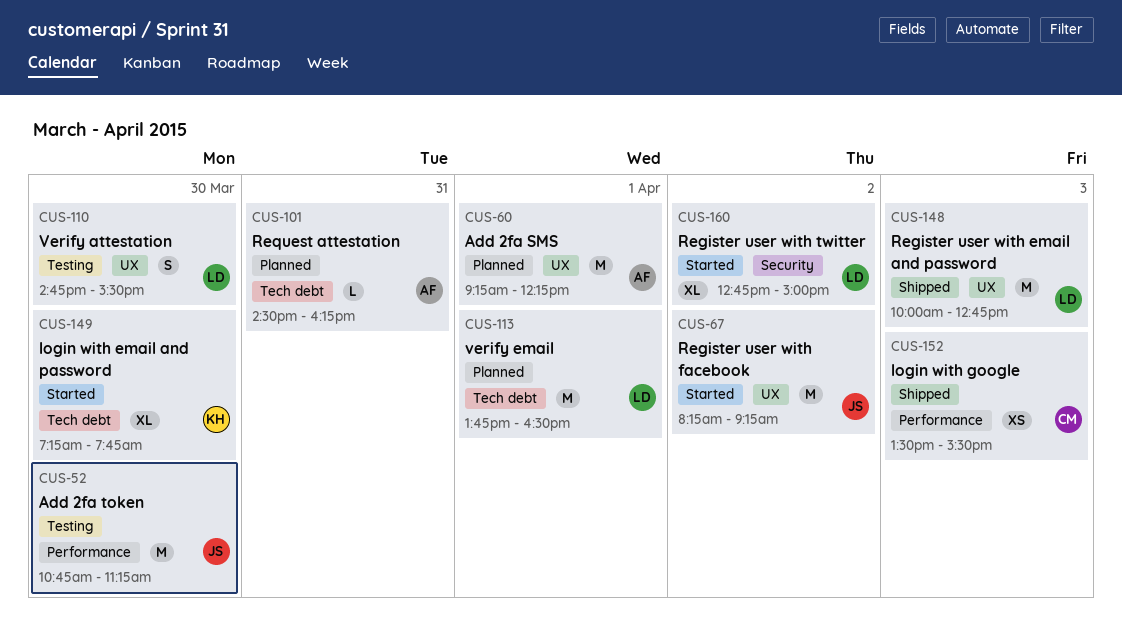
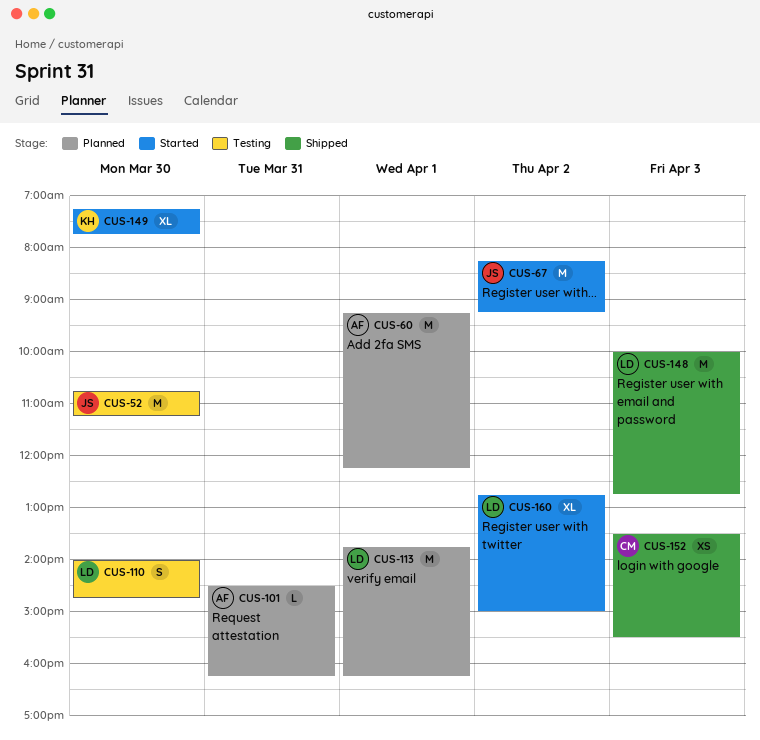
CUS-110, begins: 14:45 -> 14:00
CUS-110, ends: 15:30 -> 14:45
CUS-113, ends: 16:30 -> 16:15

